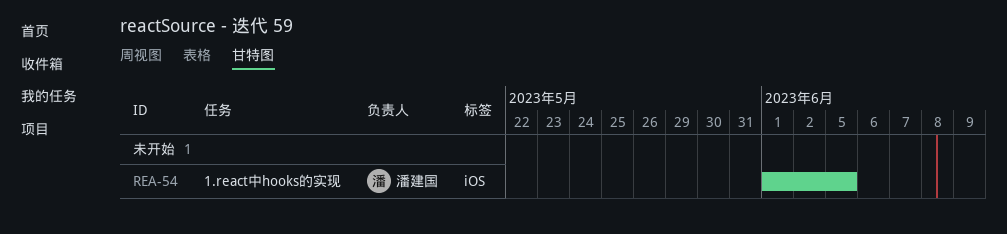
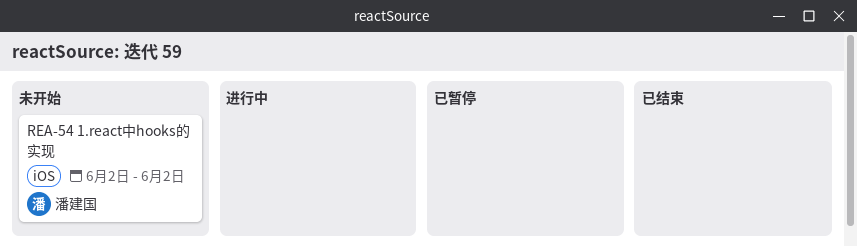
REA-54, start: Jun 1 -> Jun 2
REA-54, due: Jun 5 -> Jun 2

